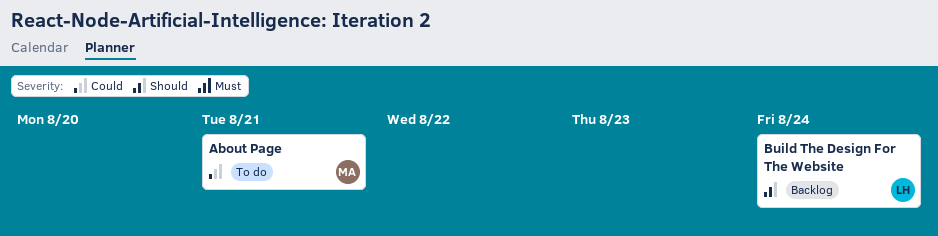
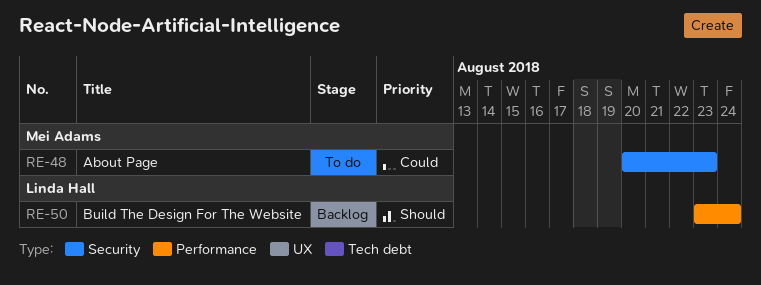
About Page, due: Aug 21 -> Aug 23

